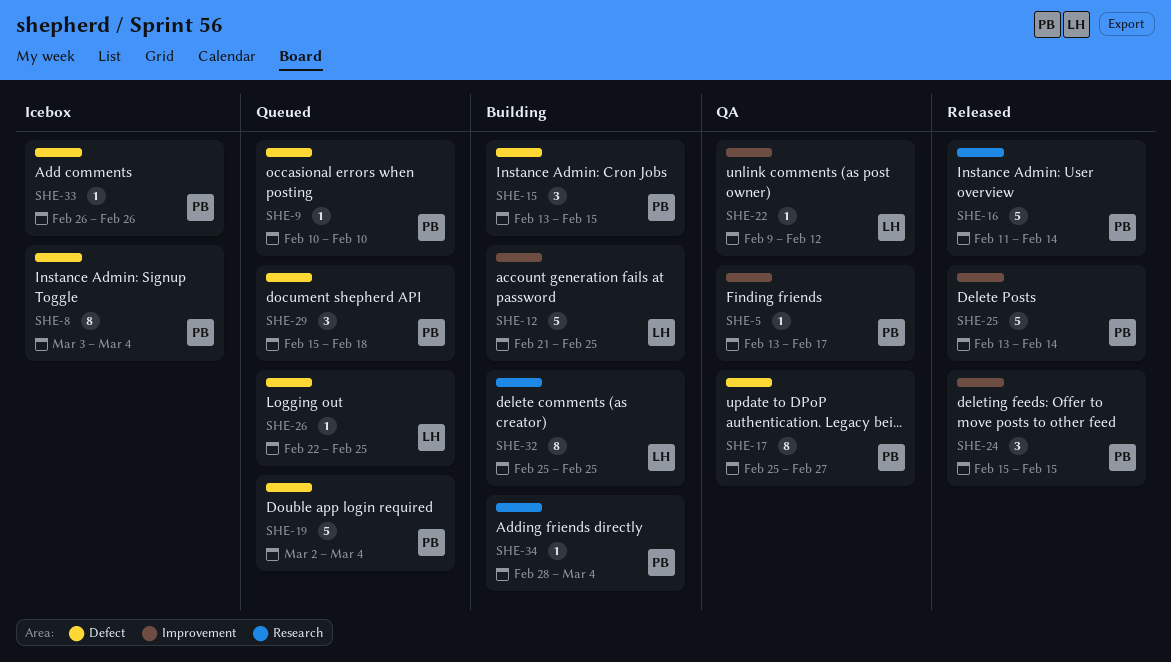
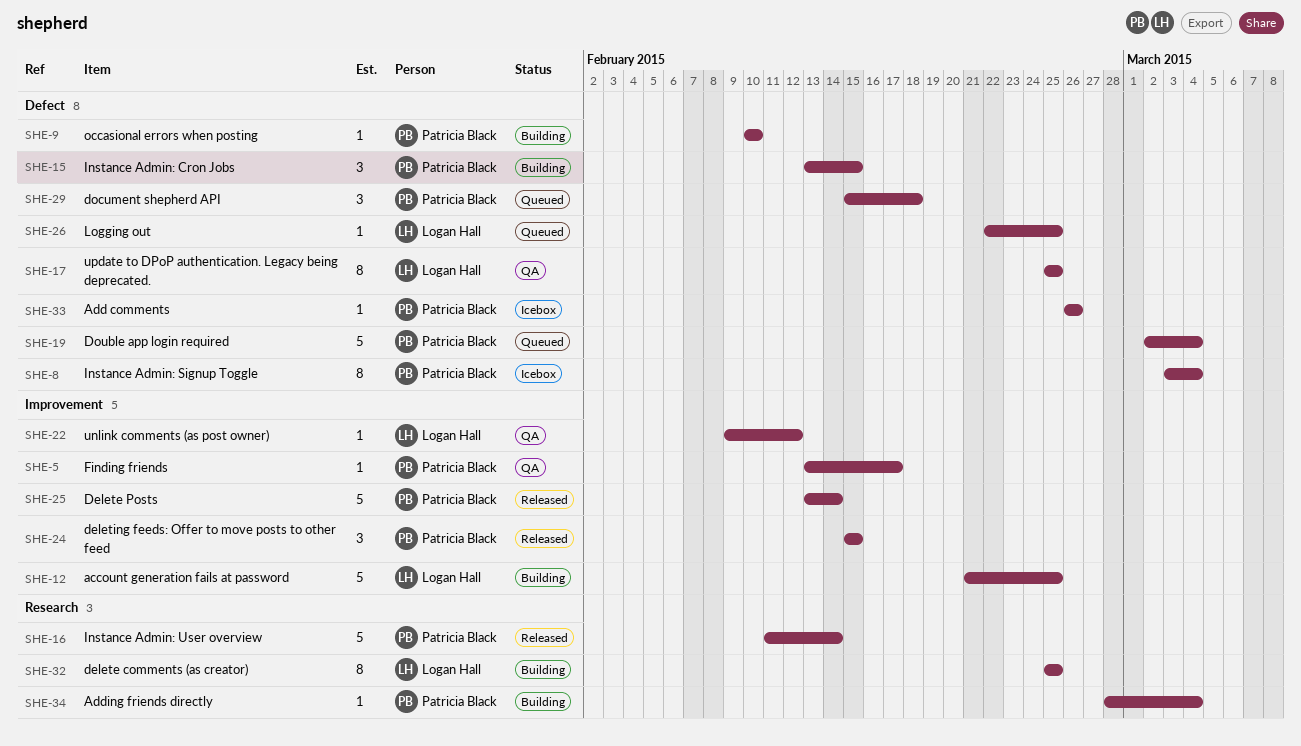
SHE-9, status: Queued -> Building
SHE-17, owner: Patricia Black -> Logan Hall
SHE-17, due: Feb 27 -> Feb 25

